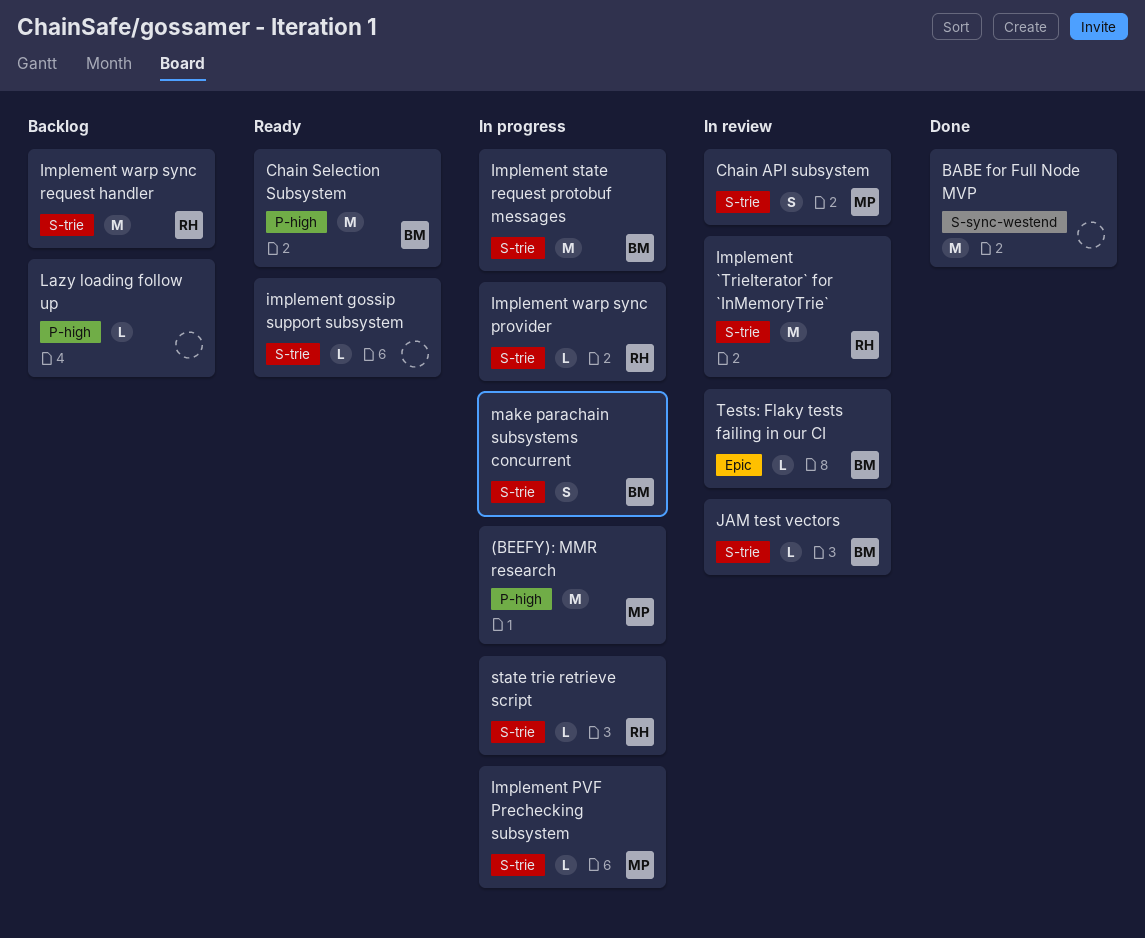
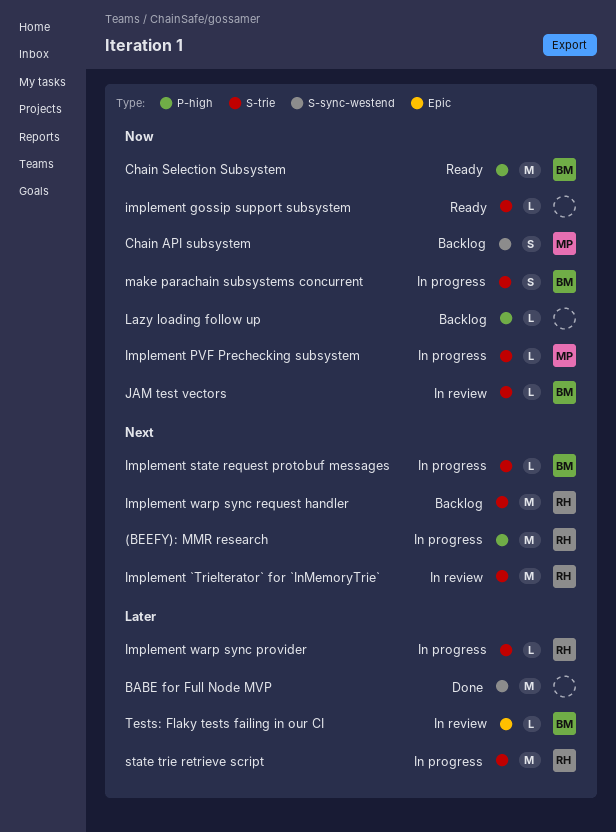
(BEEFY): MMR research, owner: MP -> RH
Chain API subsystem, status: In review -> Backlog
Chain API subsystem, label: S-trie -> S-sync-westend
Implement state request protobuf messages, estimate: M -> L
state trie retrieve script, estimate: L -> M

